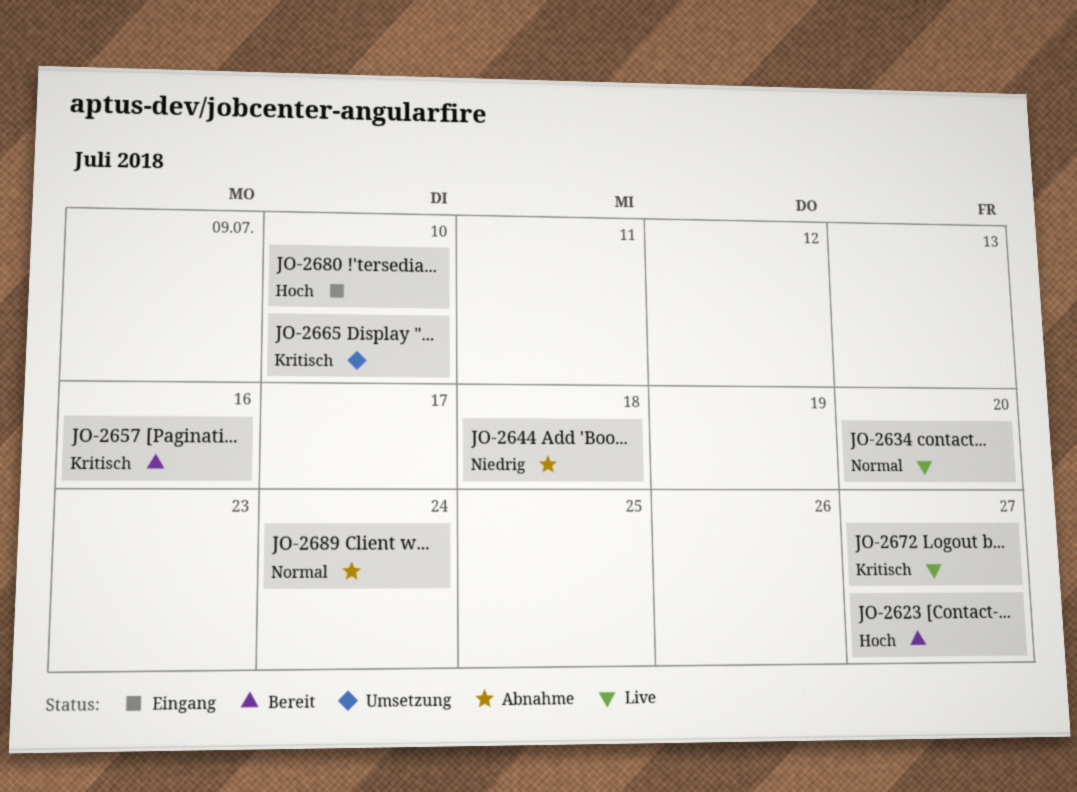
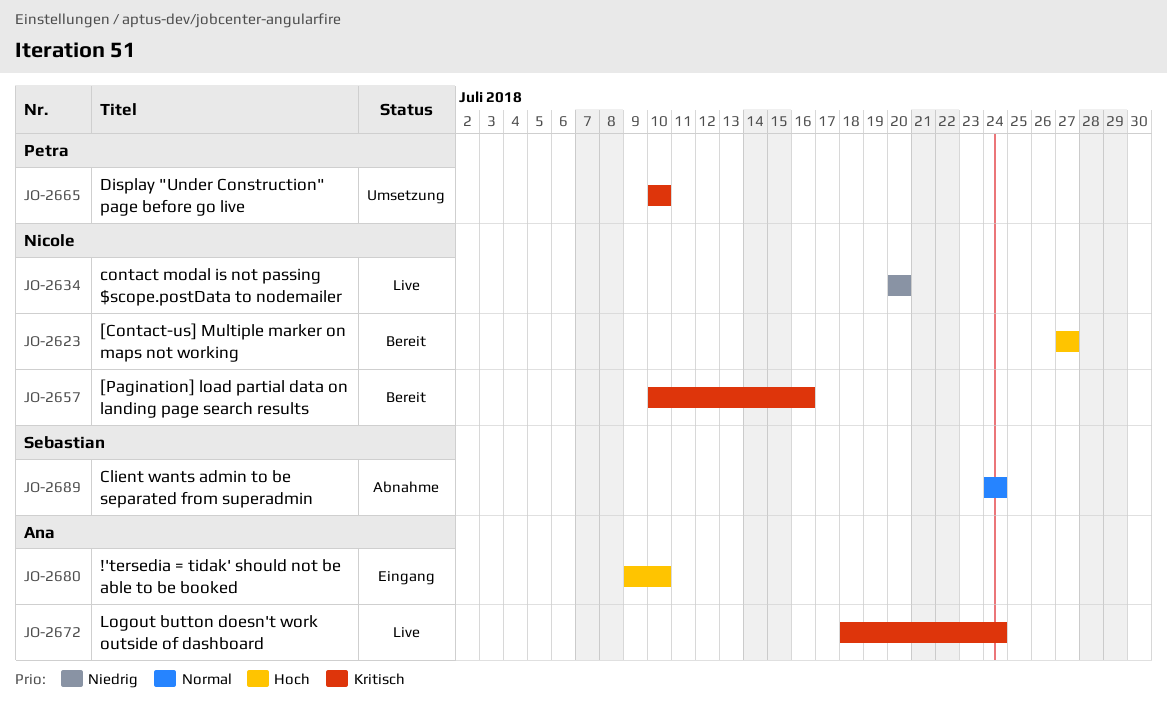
JO-2634, priority: Normal -> Niedrig
JO-2644: present -> none
JO-2672, due: Jul 27 -> Jul 24

